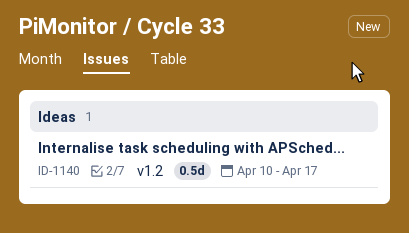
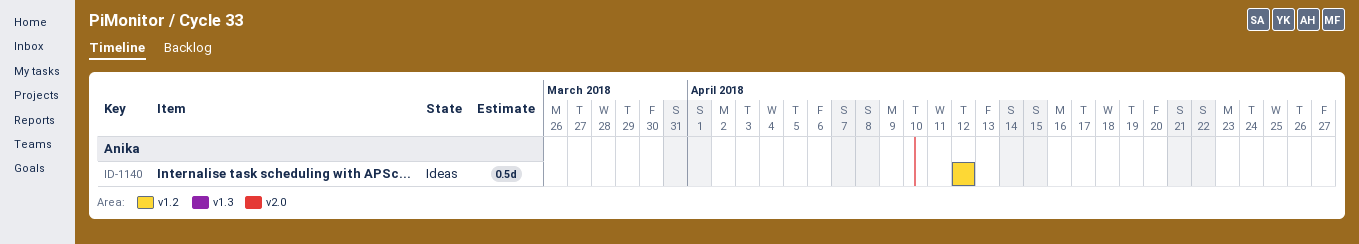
ID-1140, start: Apr 10 -> Apr 12
ID-1140, due: Apr 17 -> Apr 12

